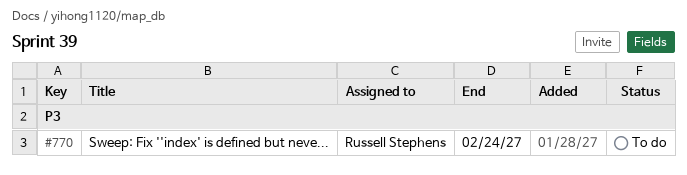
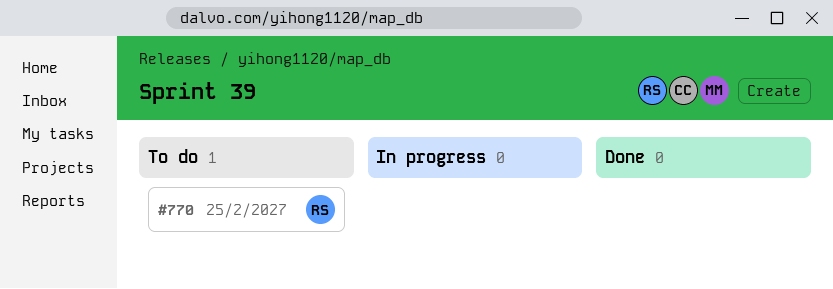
#770, due: Feb 24 -> Feb 25

